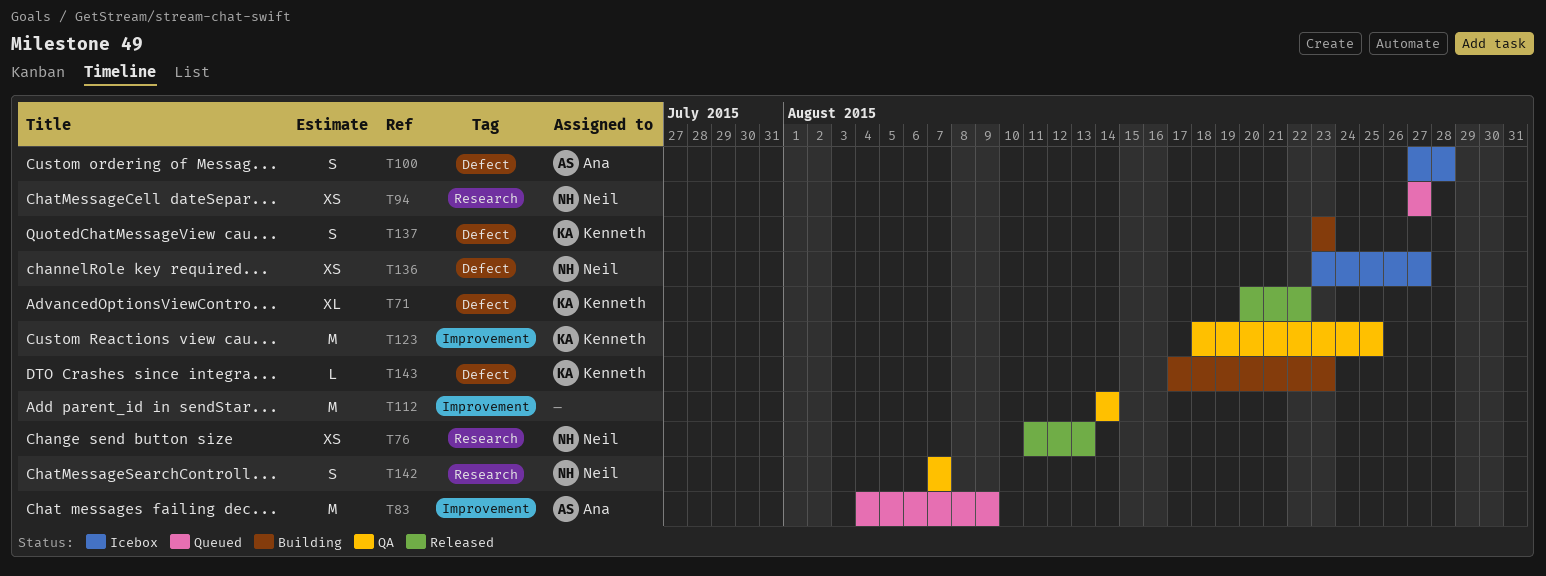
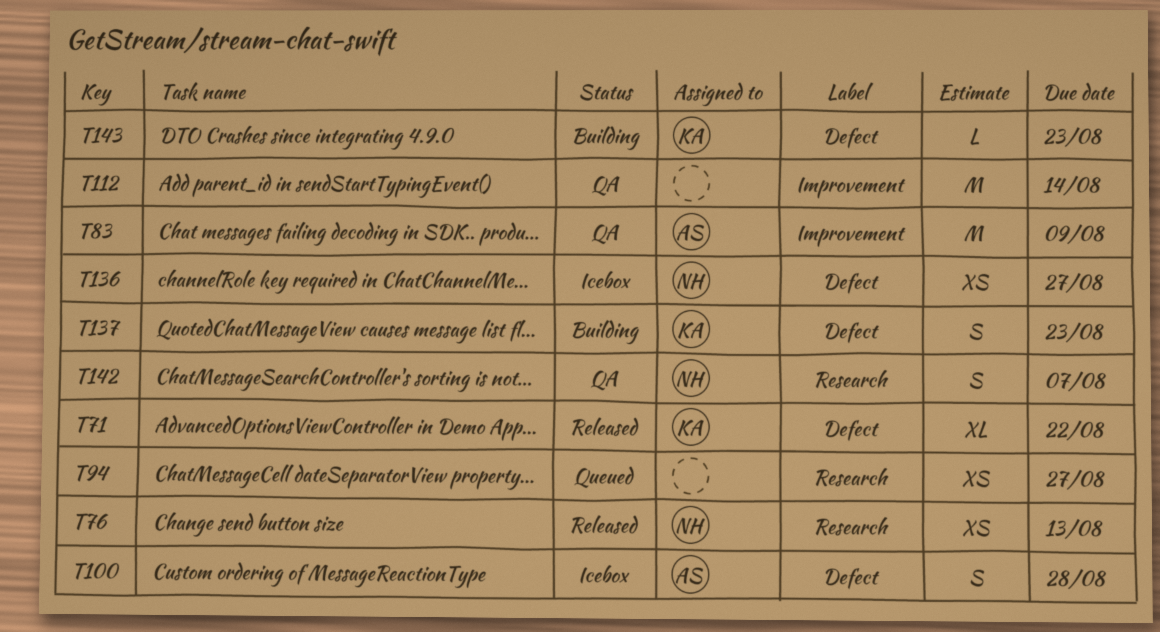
T83, status: Queued -> QA
T94, owner: Neil -> none
T123: present -> none

